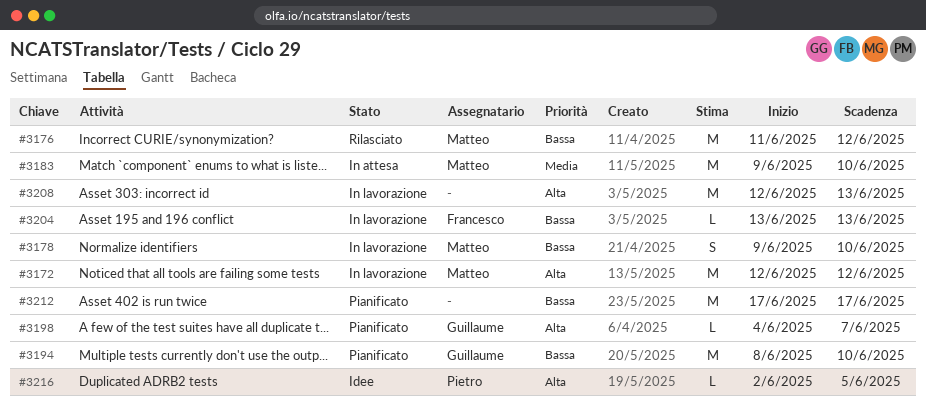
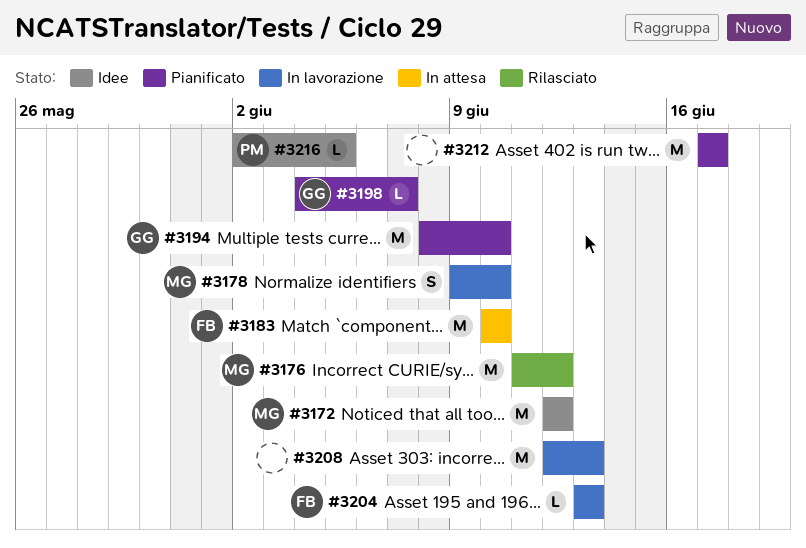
#3172, status: In lavorazione -> Idee
#3183, owner: Matteo -> Francesco
#3183, start: Jun 9 -> Jun 10

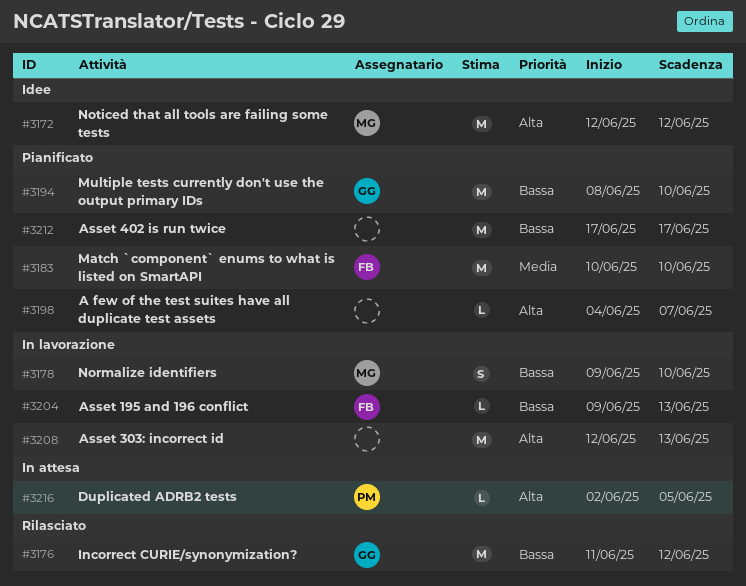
#3176, owner: MG -> GG
#3183, status: In attesa -> Pianificato
#3198, owner: GG -> none
#3204, start: Jun 13 -> Jun 9
#3216, status: Idee -> In attesa

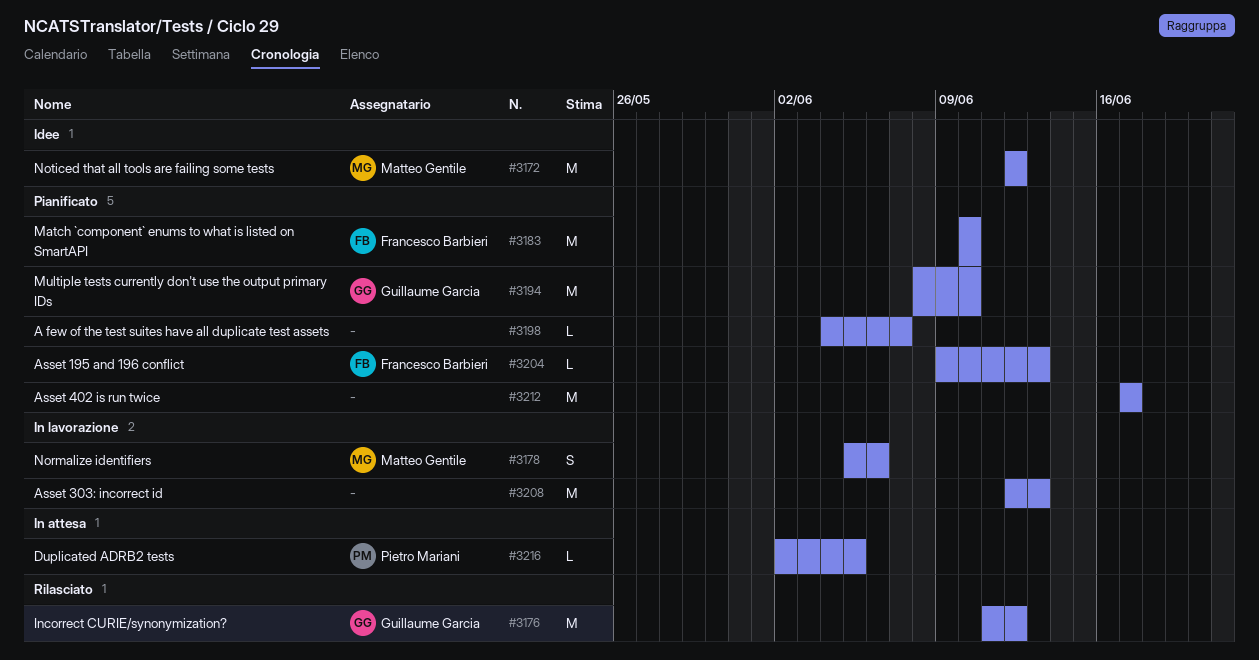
#3178, start: Jun 9 -> Jun 5
#3178, due: Jun 10 -> Jun 6
#3204, status: In lavorazione -> Pianificato

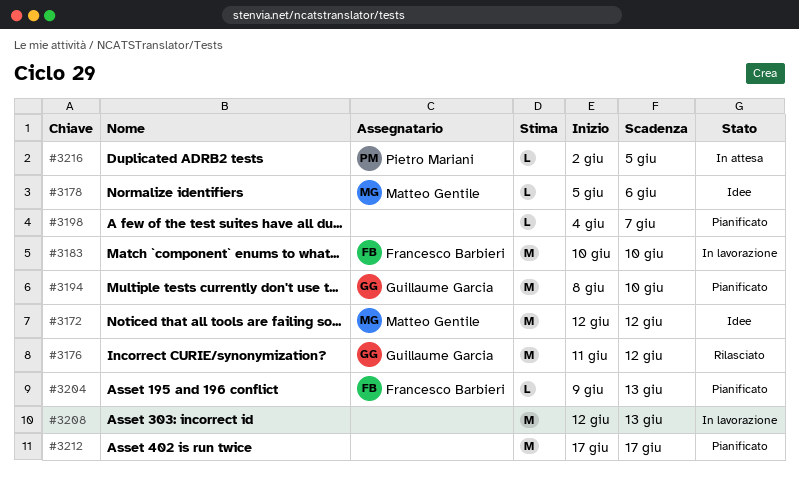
#3178, status: In lavorazione -> Idee
#3178, estimate: S -> L
#3183, status: Pianificato -> In lavorazione

